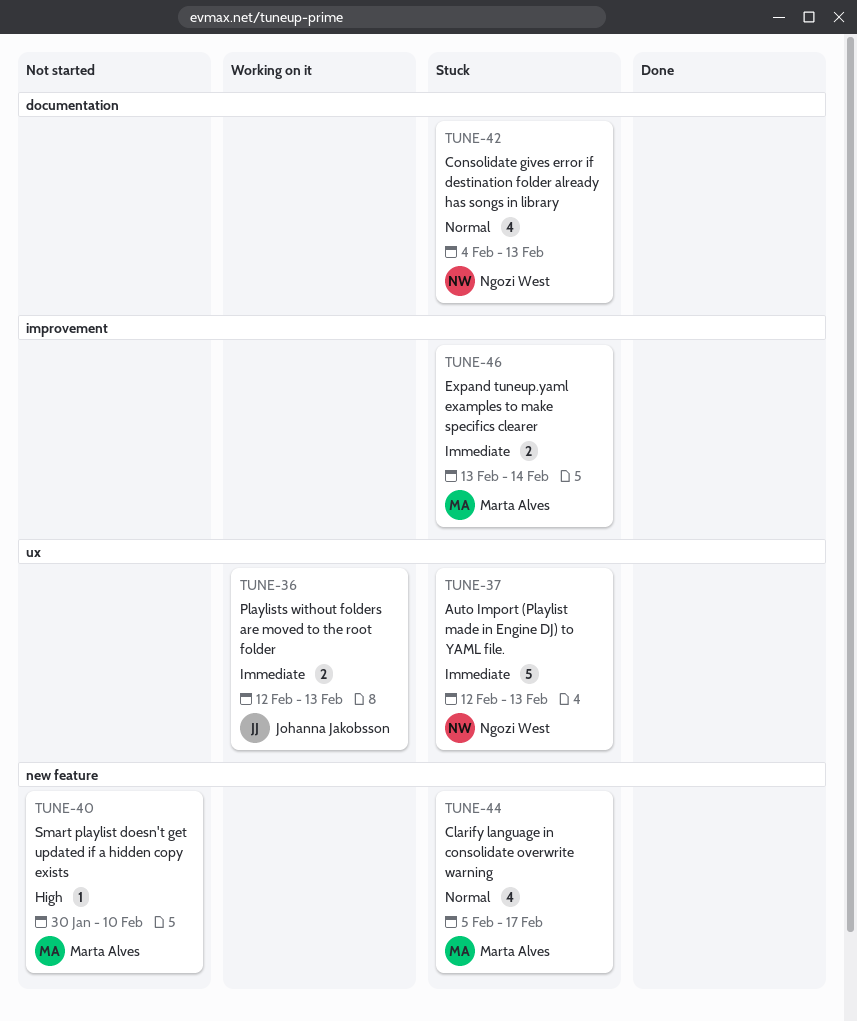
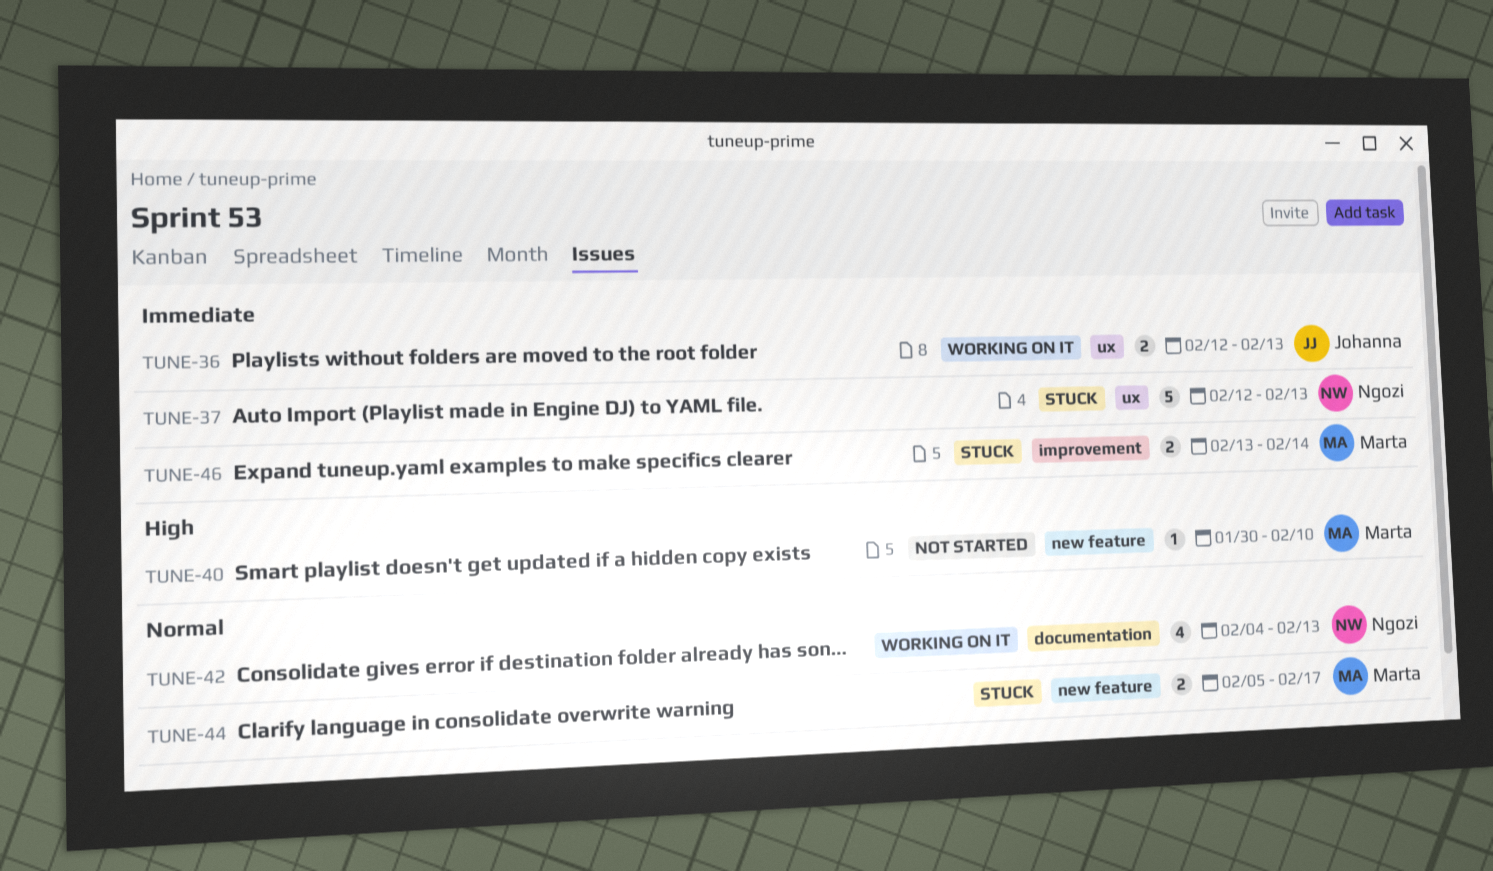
TUNE-42, status: Stuck -> Working on it
TUNE-44, estimate: 4 -> 2

